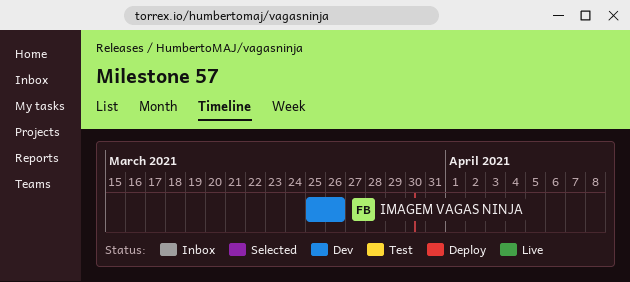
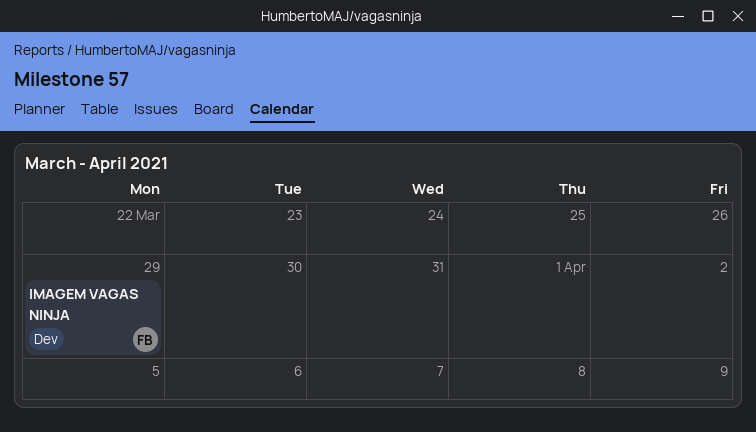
IMAGEM VAGAS NINJA, due: Mar 26 -> Mar 29

